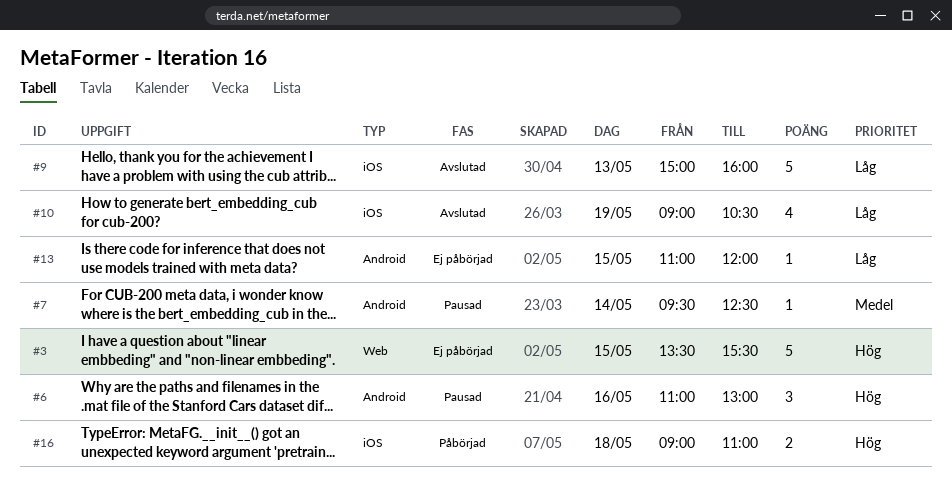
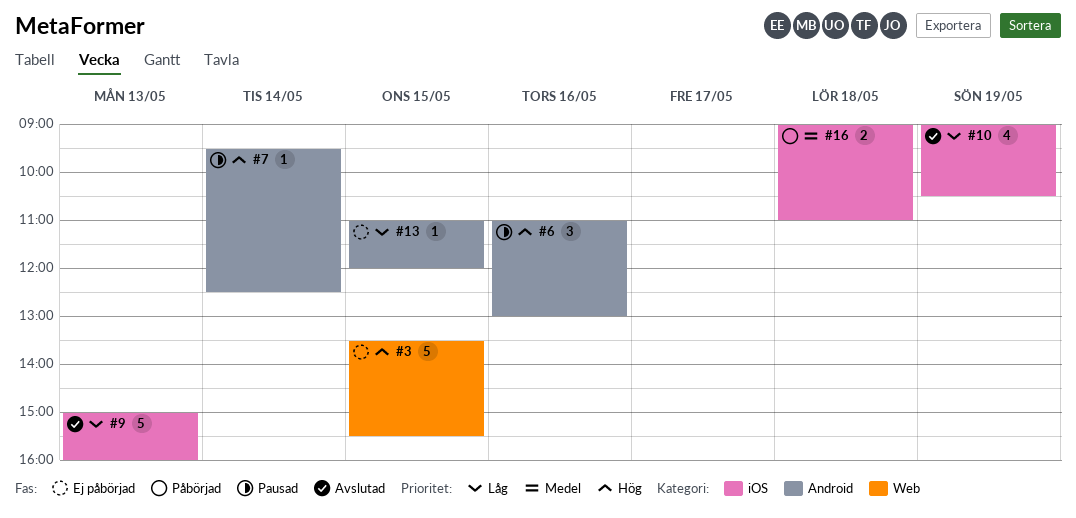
#7, priority: Medel -> Hög
#16, priority: Hög -> Medel

